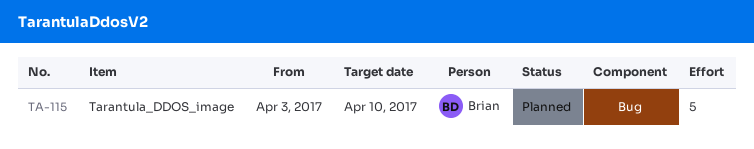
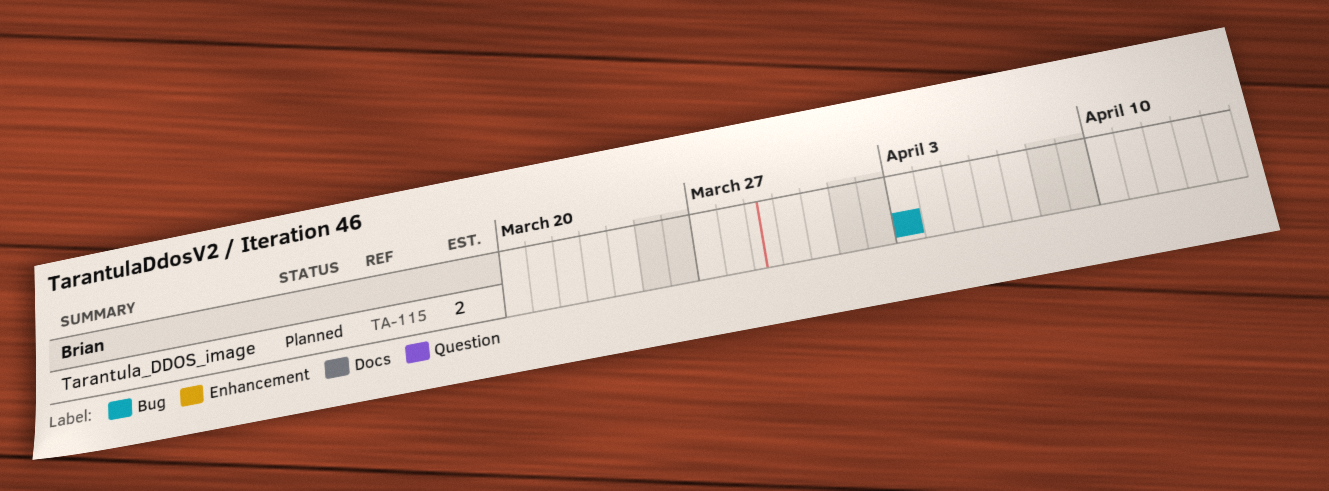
TA-115, estimate: 5 -> 2
TA-115, due: Apr 10 -> Apr 3

